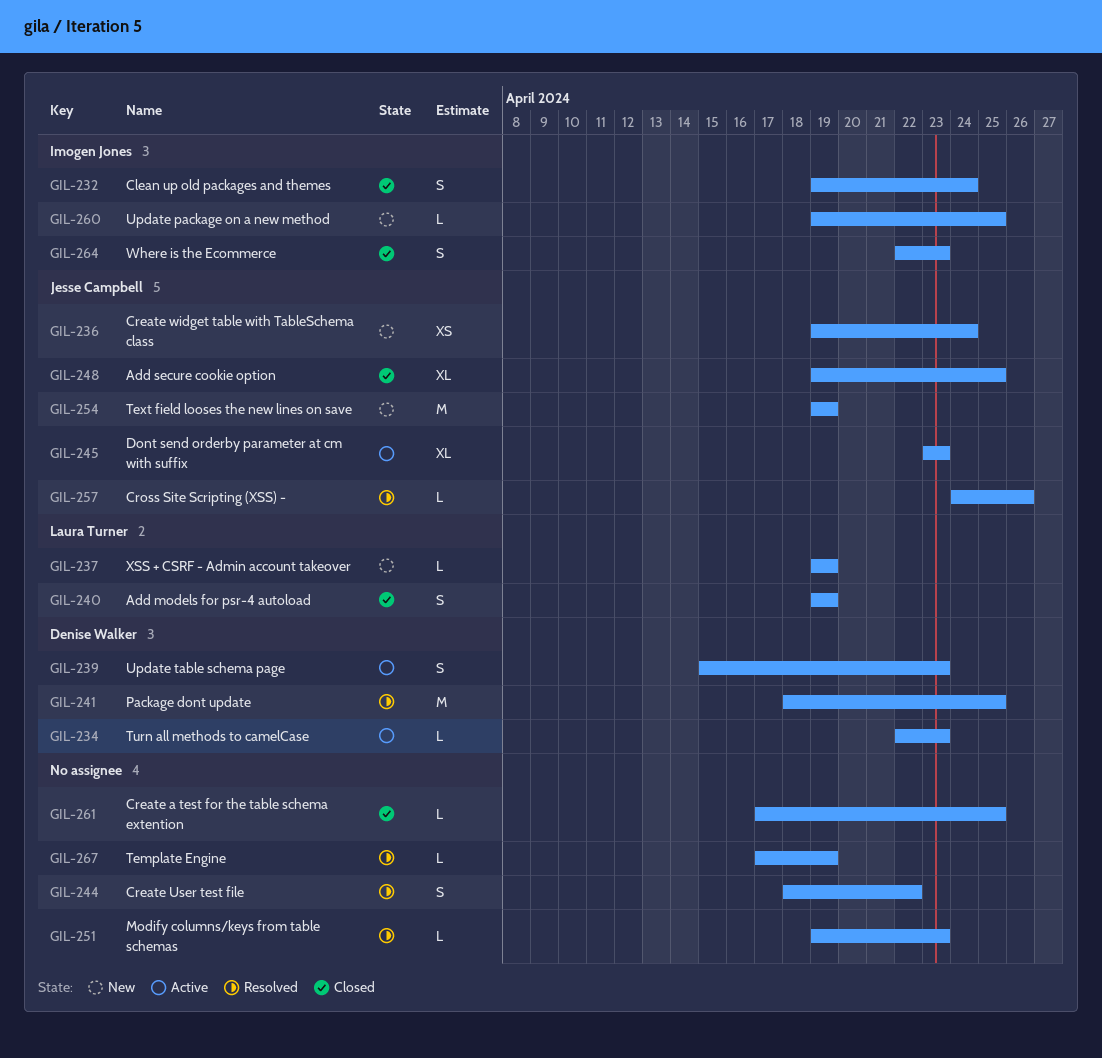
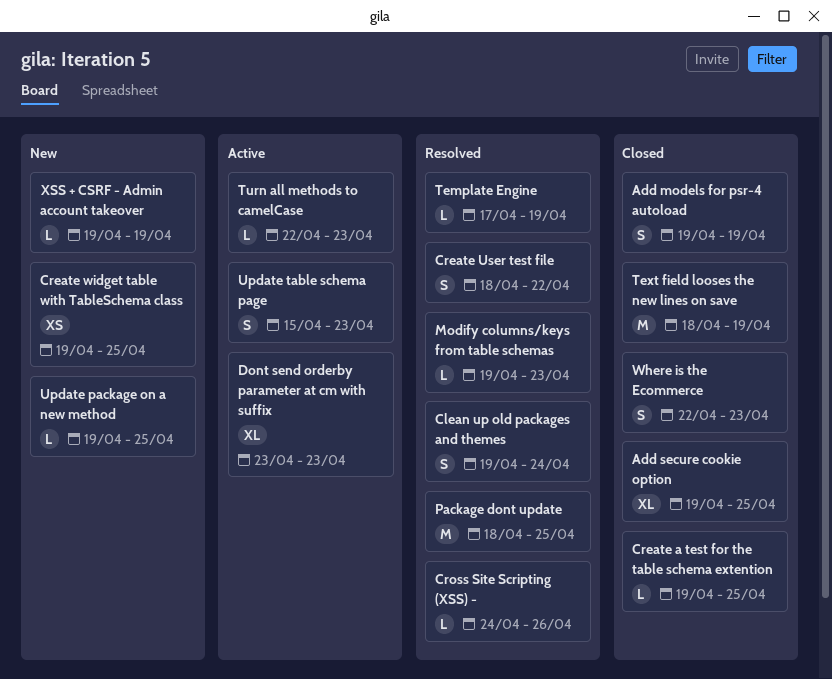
Clean up old packages and themes, status: Closed -> Resolved
Create a test for the table schema extention, start: Apr 17 -> Apr 19
Create widget table with TableSchema class, due: Apr 24 -> Apr 25
Text field looses the new lines on save, status: New -> Closed
Text field looses the new lines on save, start: Apr 19 -> Apr 18

